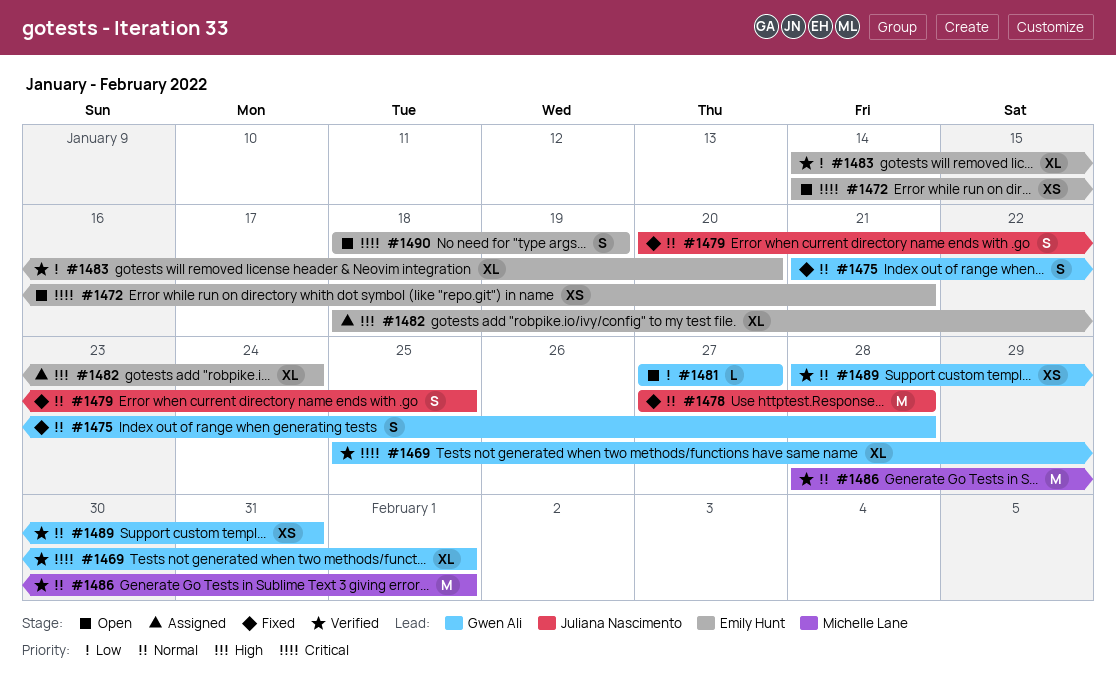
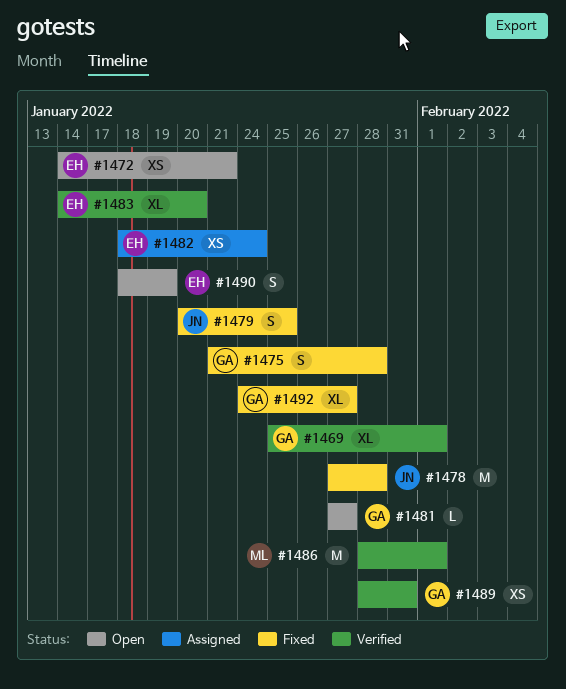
#1482, estimate: XL -> XS
#1492: none -> present

